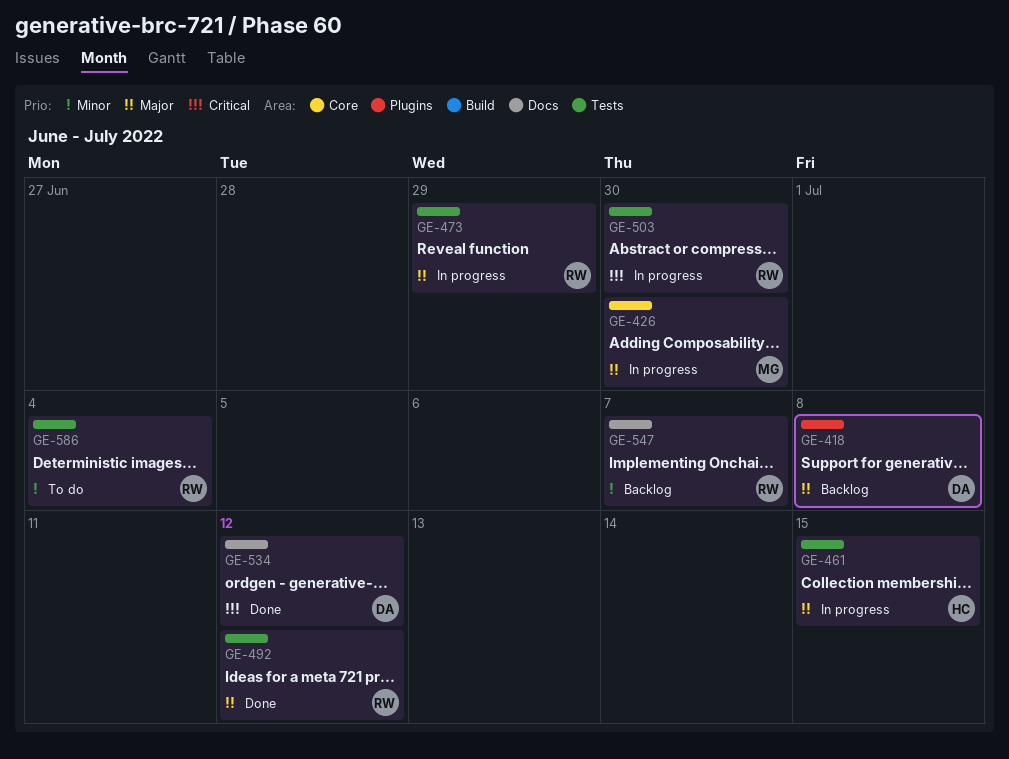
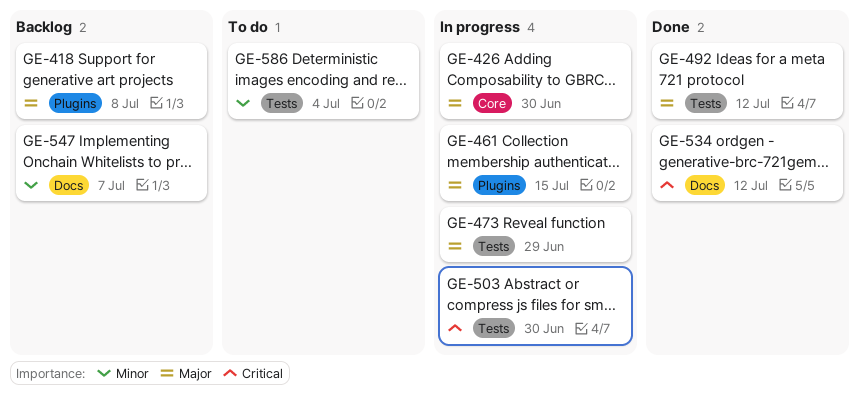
GE-461, label: Tests -> Plugins

